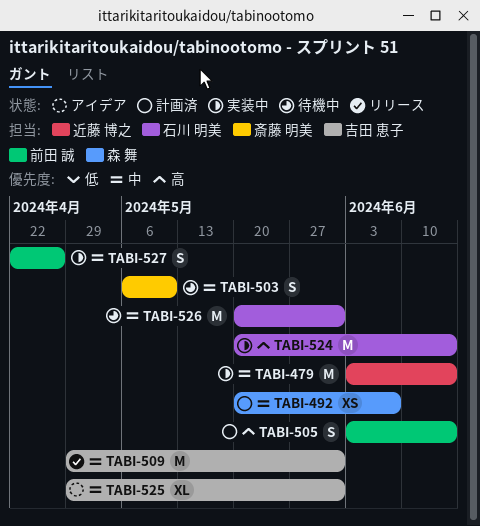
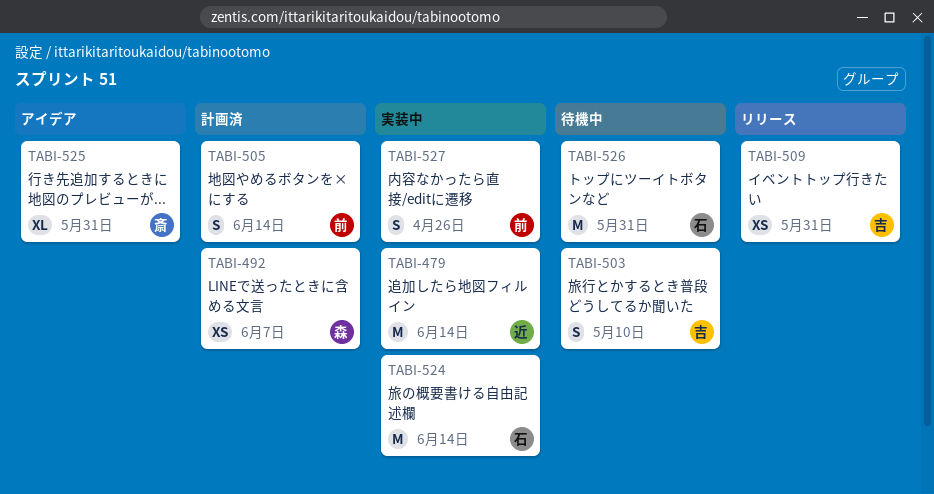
TABI-503, owner: 斎藤 明美 -> 吉田 恵子
TABI-509, estimate: M -> XS
TABI-525, owner: 吉田 恵子 -> 斎藤 明美

